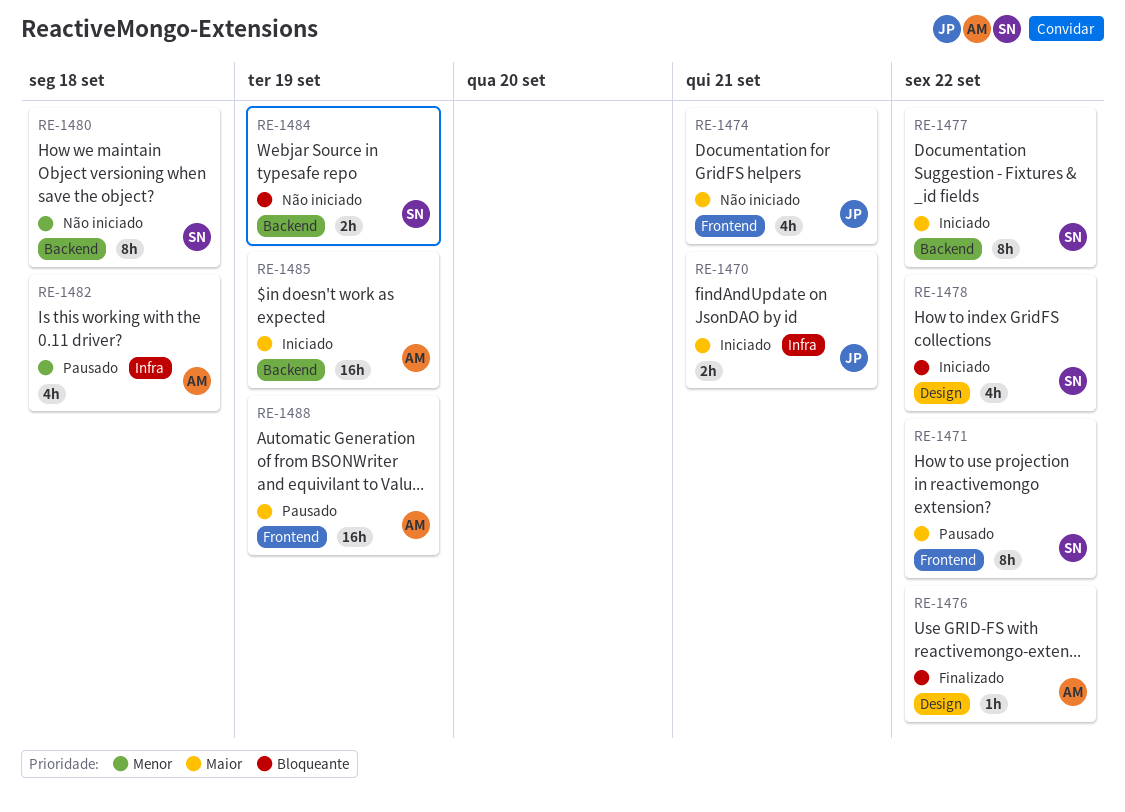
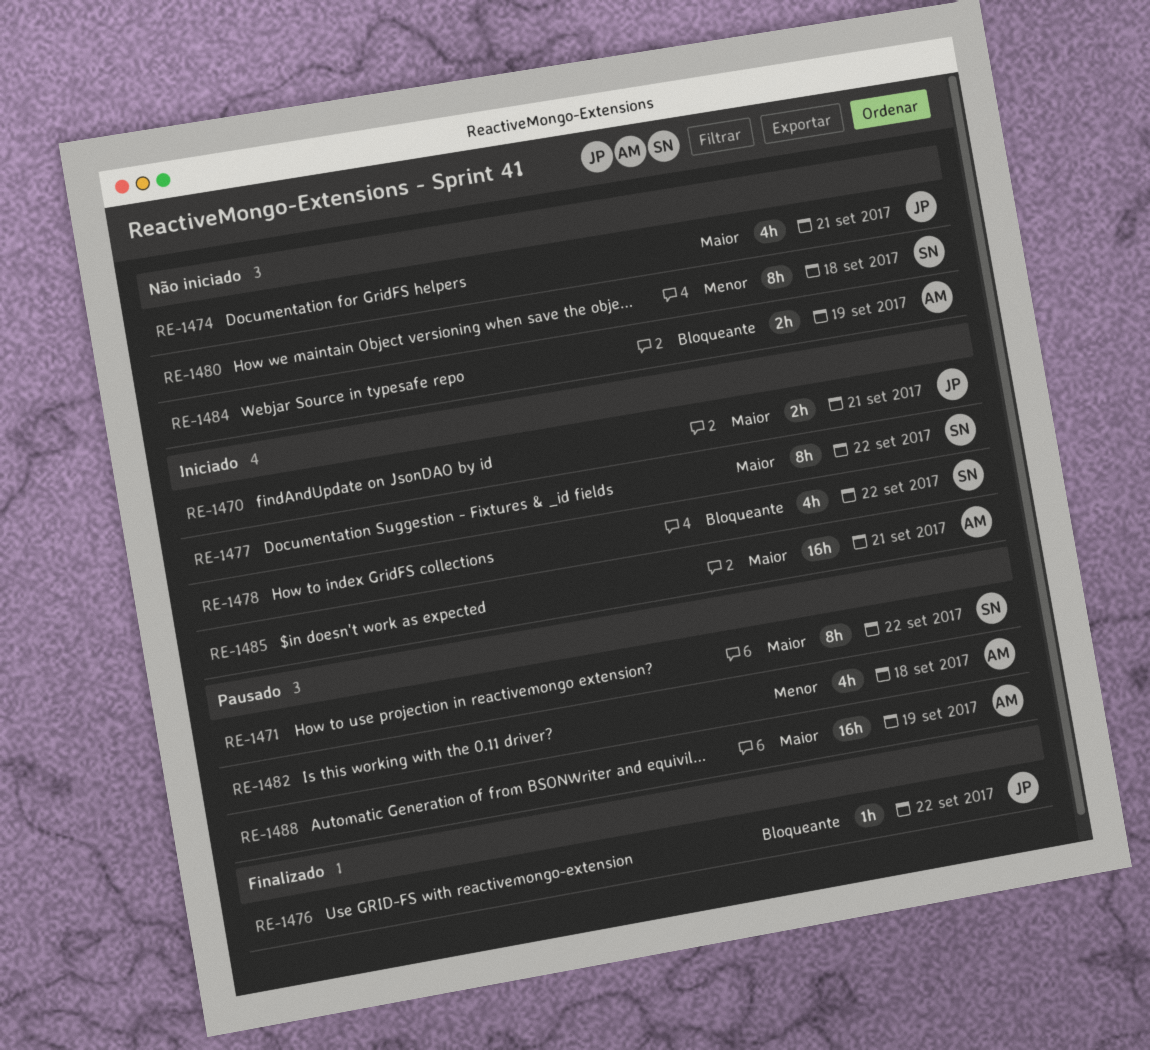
RE-1476, owner: AM -> JP
RE-1484, owner: SN -> AM
RE-1485, due: Sep 19 -> Sep 21

